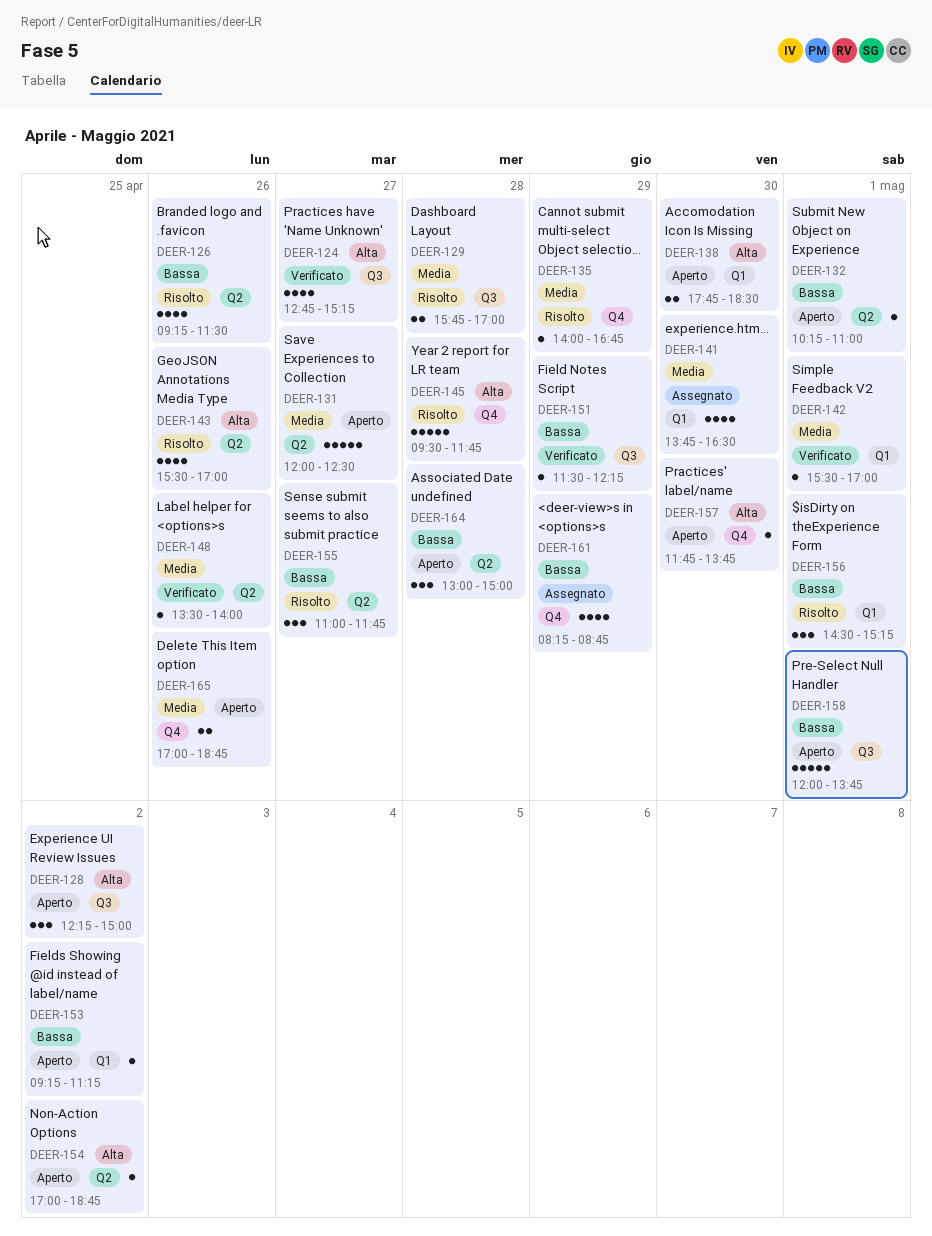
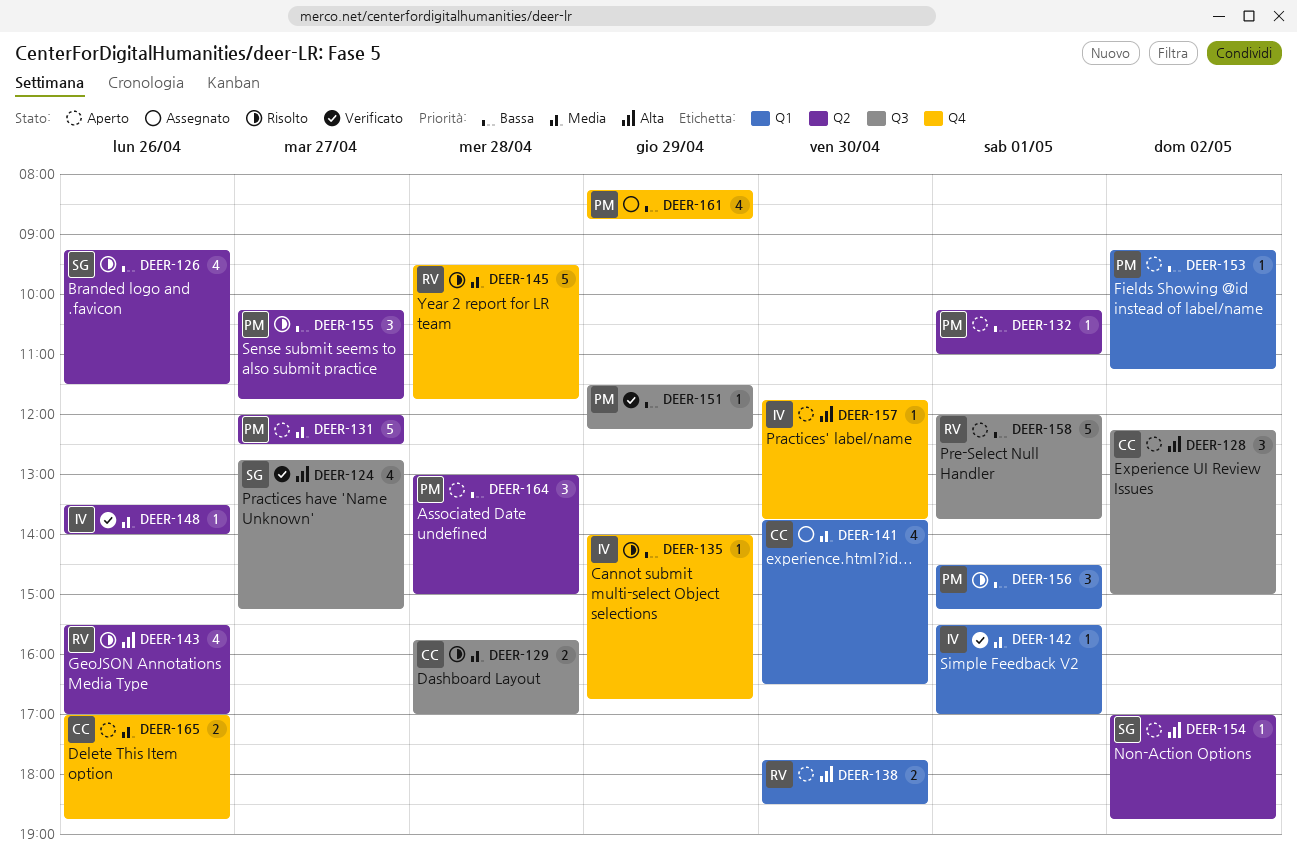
DEER-135, priority: Media -> Bassa
DEER-145, priority: Alta -> Media
DEER-155, begins: 11:00 -> 10:15

